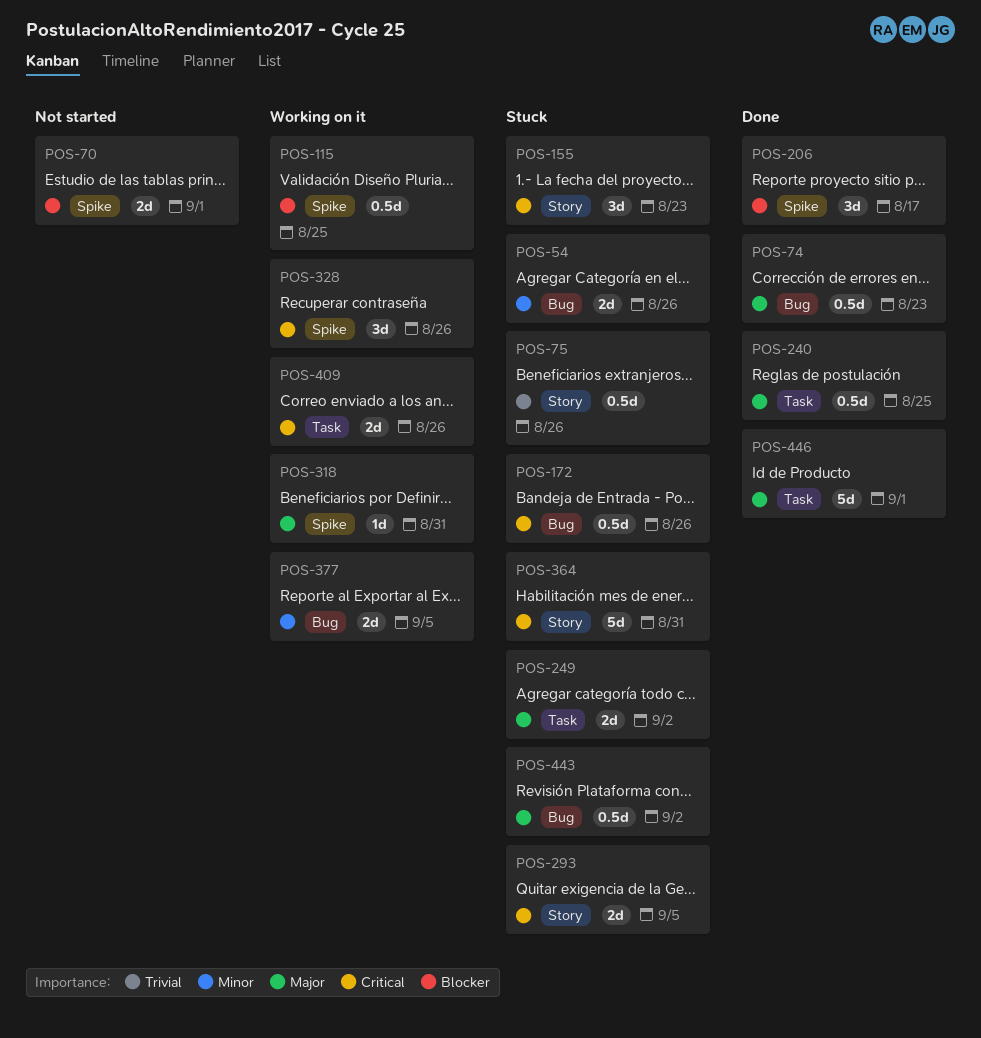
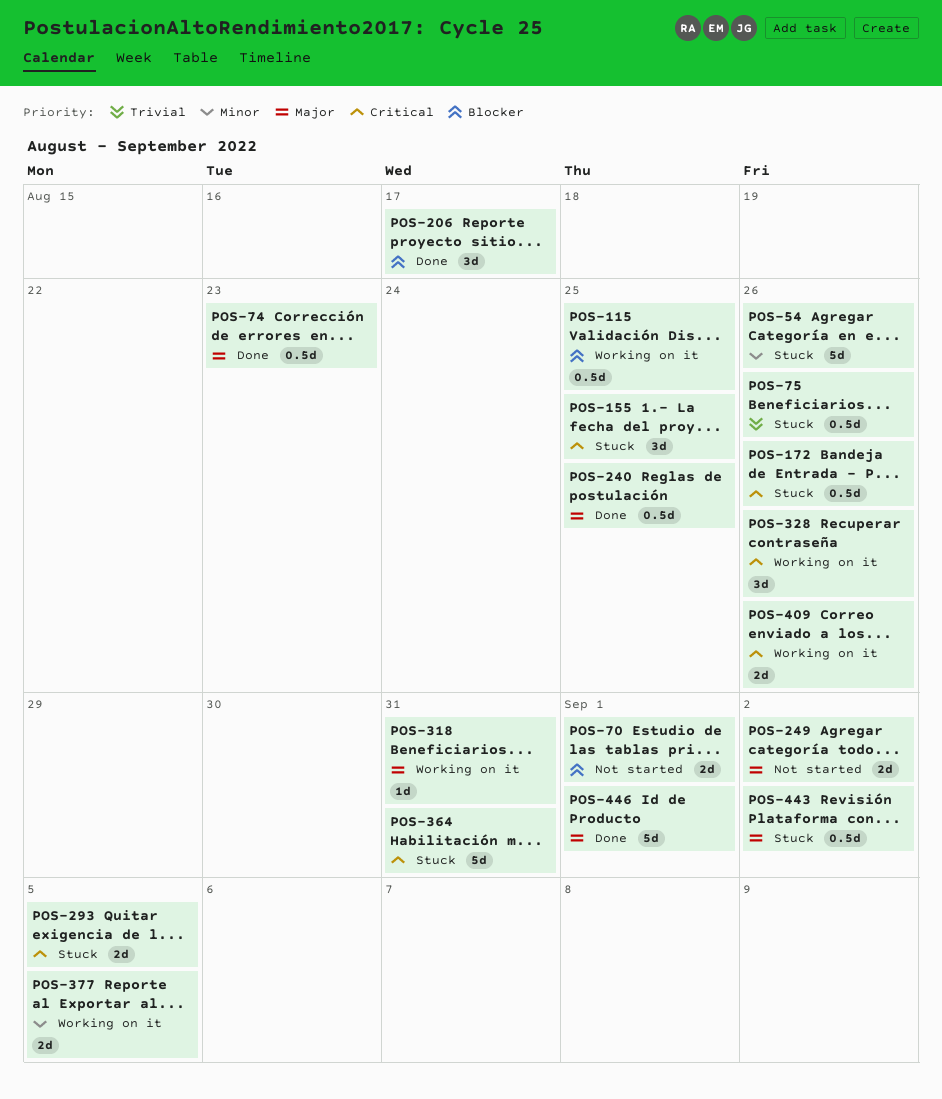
POS-54, estimate: 2d -> 5d
POS-155, due: Aug 23 -> Aug 25
POS-249, status: Stuck -> Not started

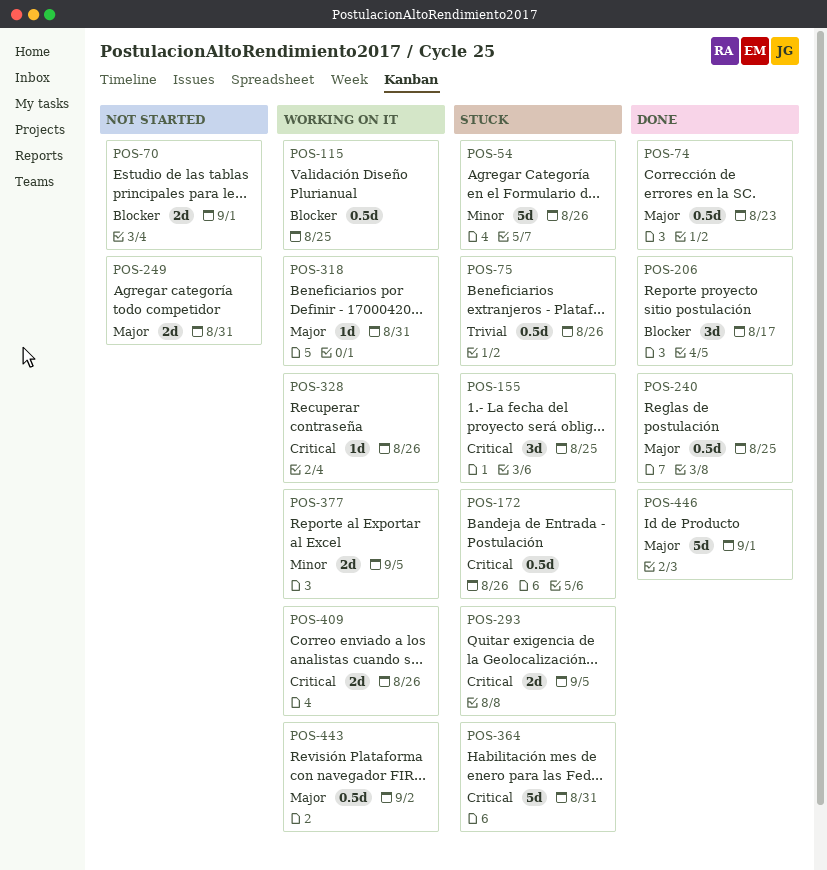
POS-249, due: Sep 2 -> Aug 31
POS-328, estimate: 3d -> 1d
POS-443, status: Stuck -> Working on it

